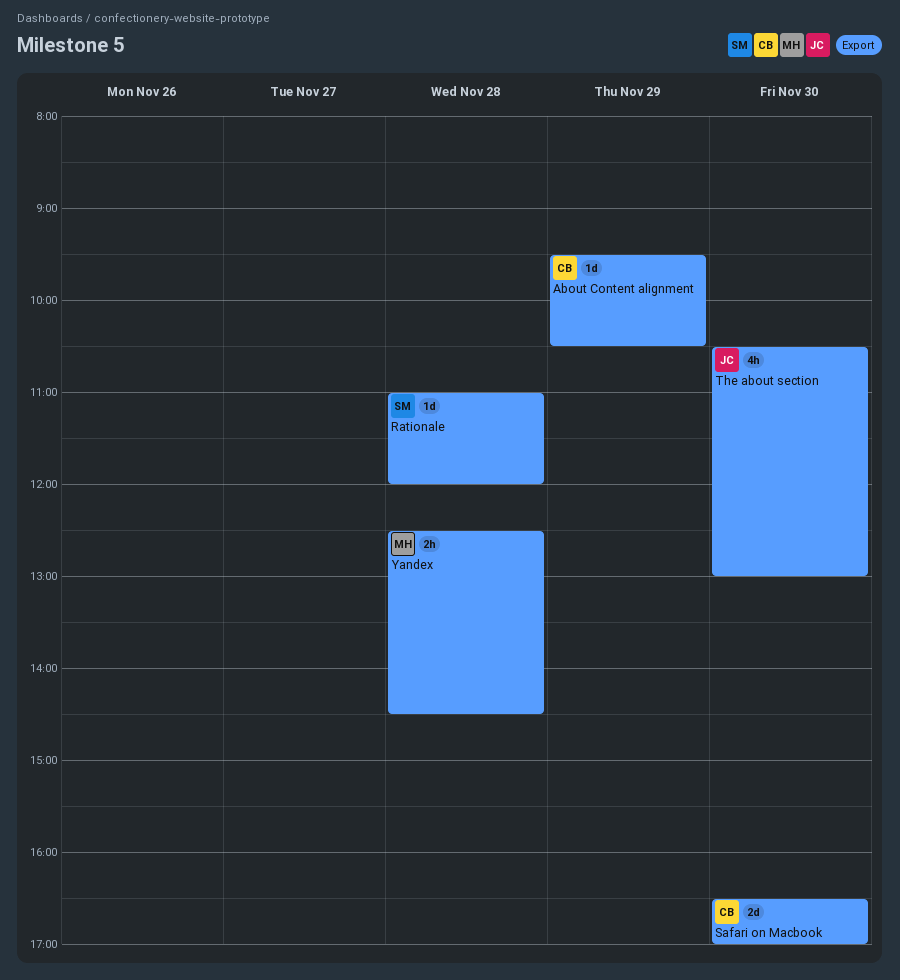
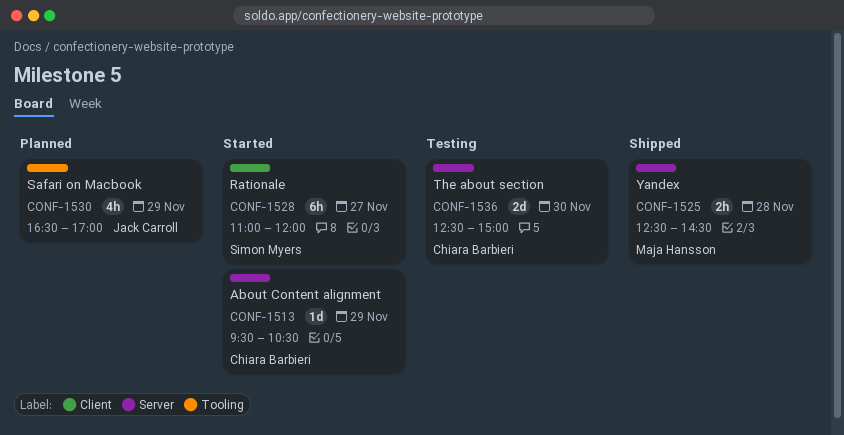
Rationale, estimate: 1d -> 6h
Rationale, day: Nov 28 -> Nov 27
Safari on Macbook, owner: Chiara Barbieri -> Jack Carroll
Safari on Macbook, estimate: 2d -> 4h
Safari on Macbook, day: Nov 30 -> Nov 29
The about section, owner: Jack Carroll -> Chiara Barbieri
The about section, estimate: 4h -> 2d
The about section, begins: 10:30 -> 12:30
The about section, ends: 13:00 -> 15:00

